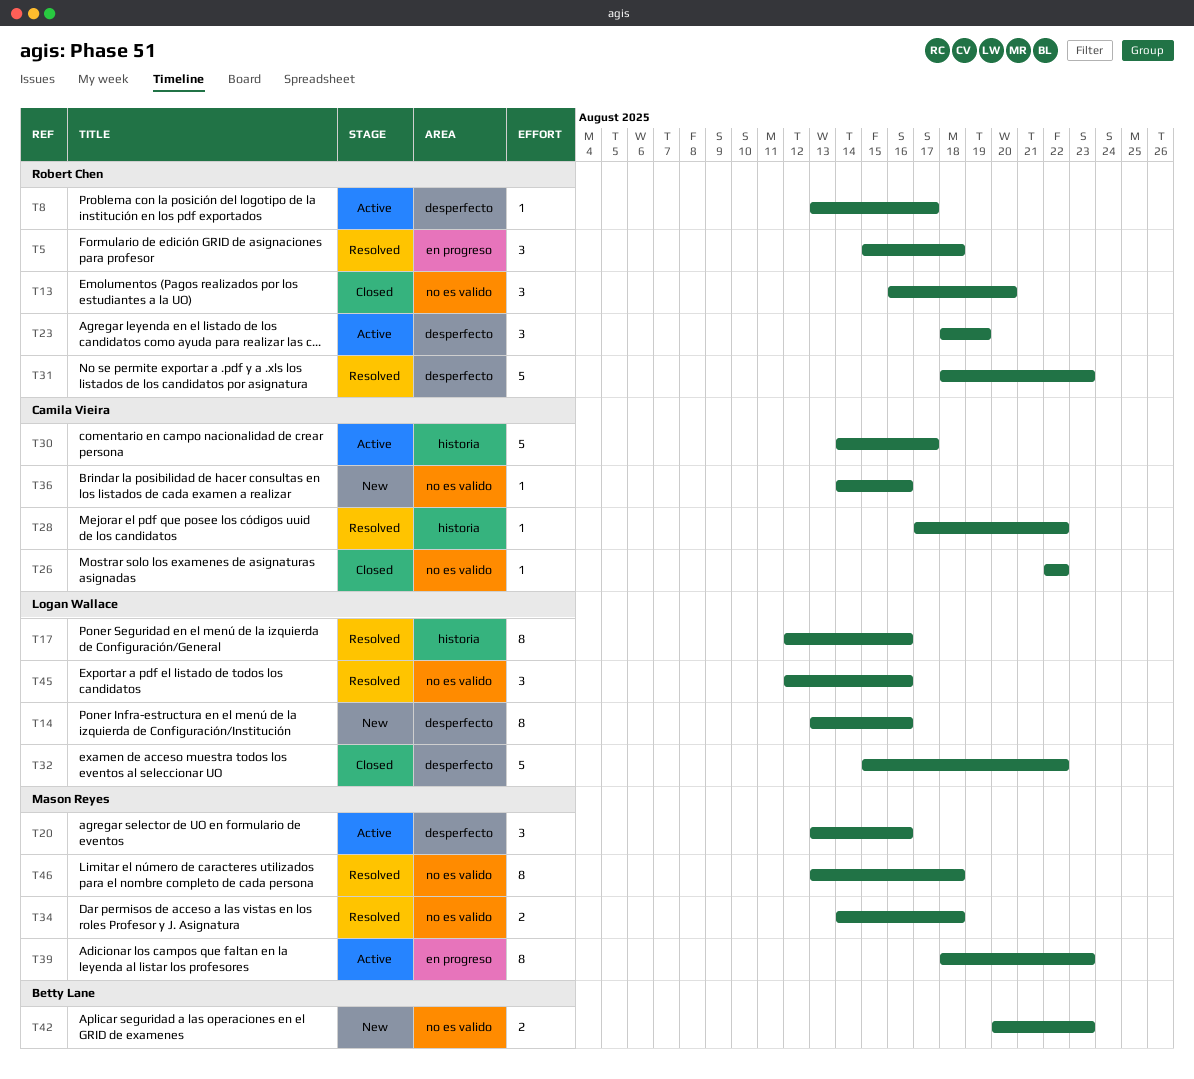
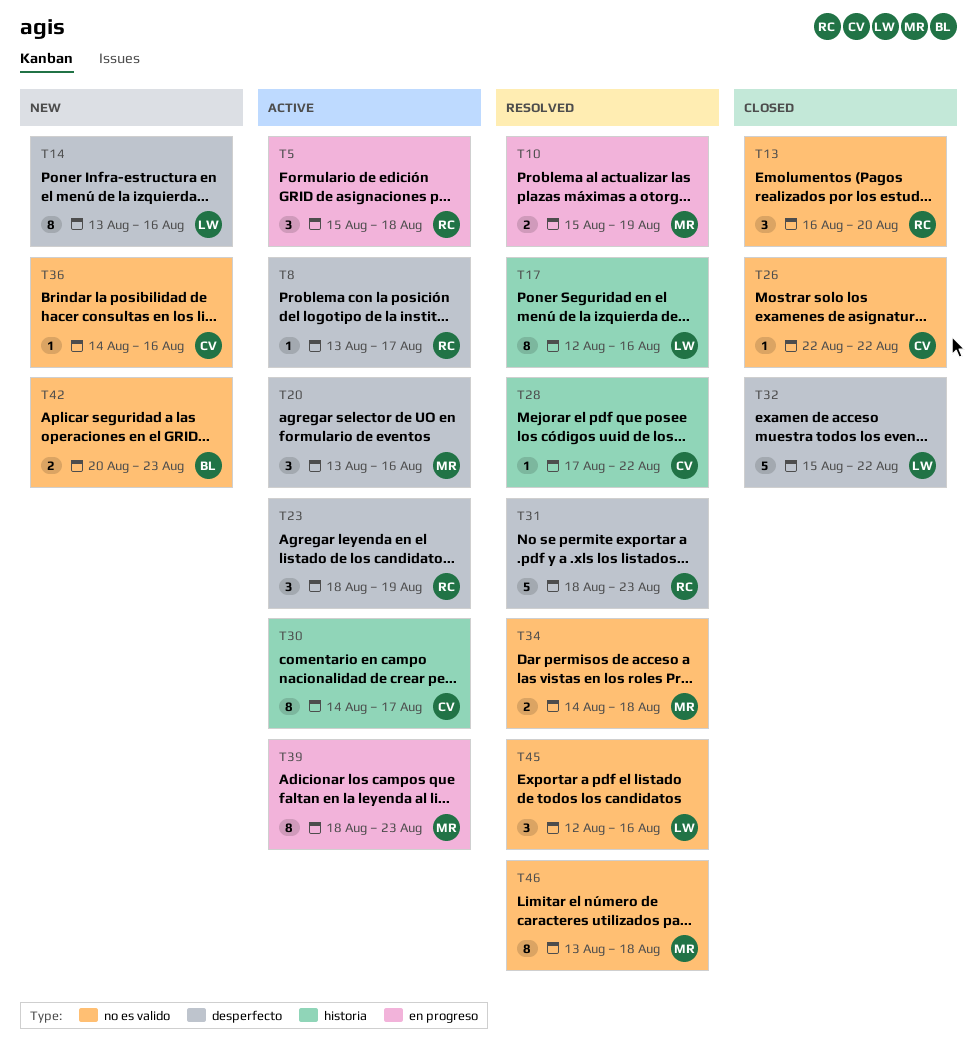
T5, status: Resolved -> Active
T10: none -> present
T30, estimate: 5 -> 8

